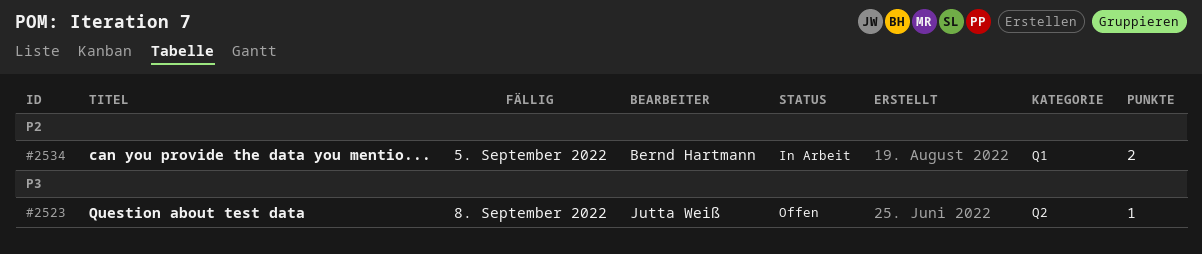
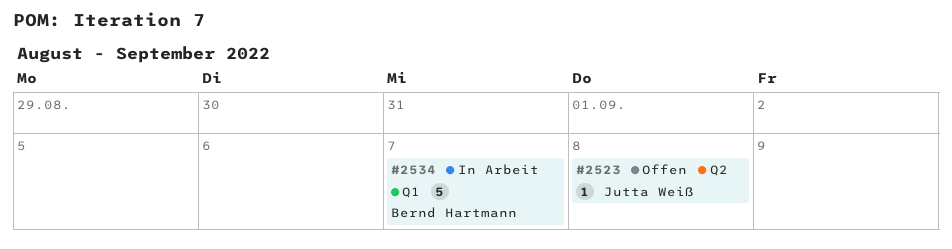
#2534, estimate: 2 -> 5
#2534, due: Sep 5 -> Sep 7

